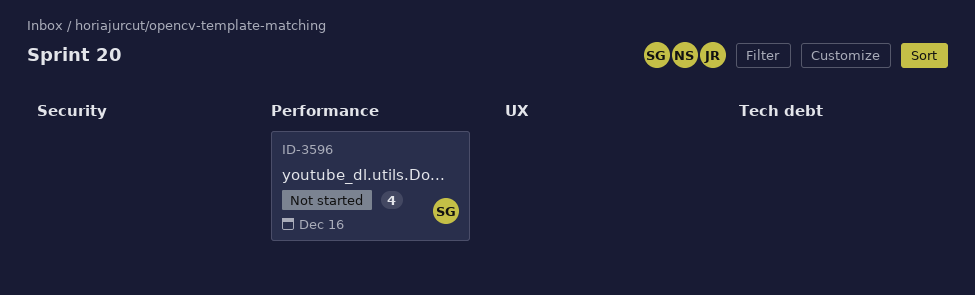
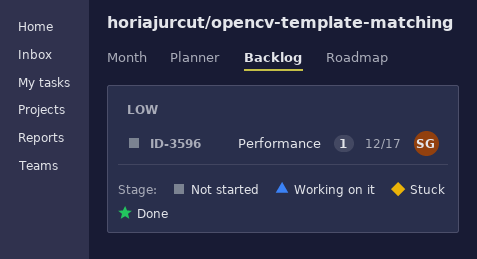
ID-3596, estimate: 4 -> 1
ID-3596, due: Dec 16 -> Dec 17

